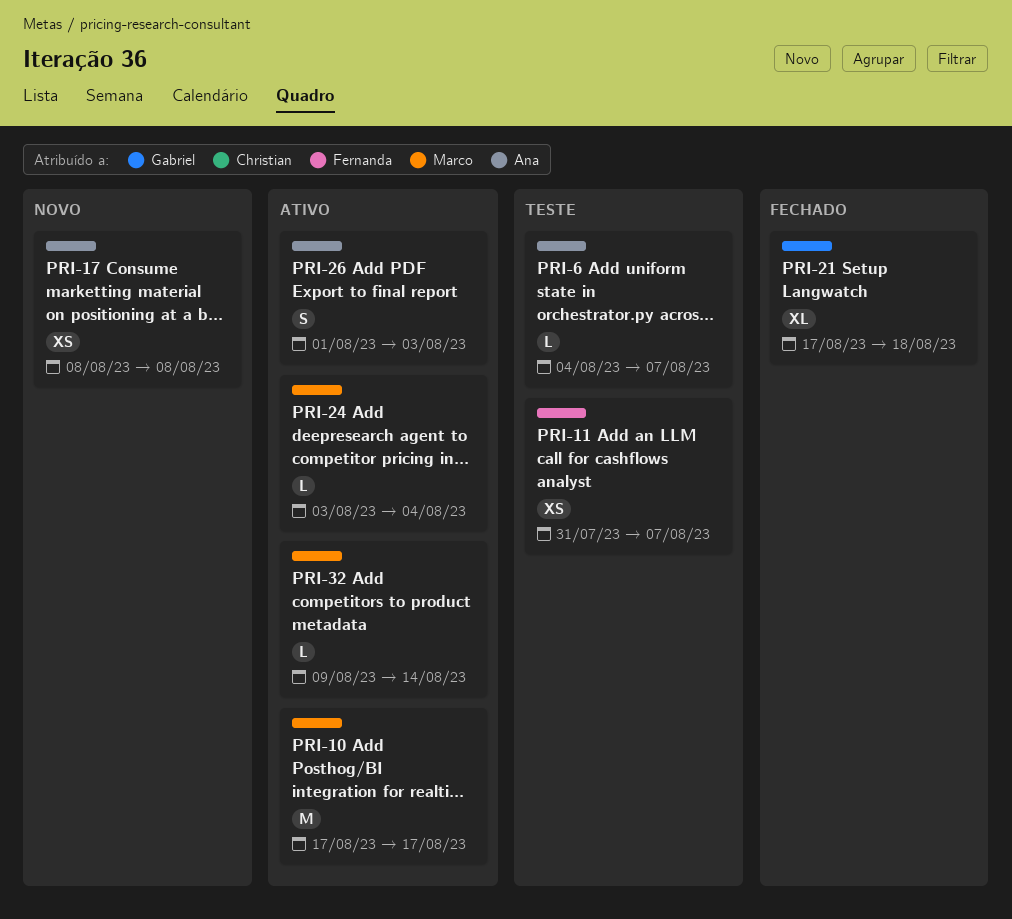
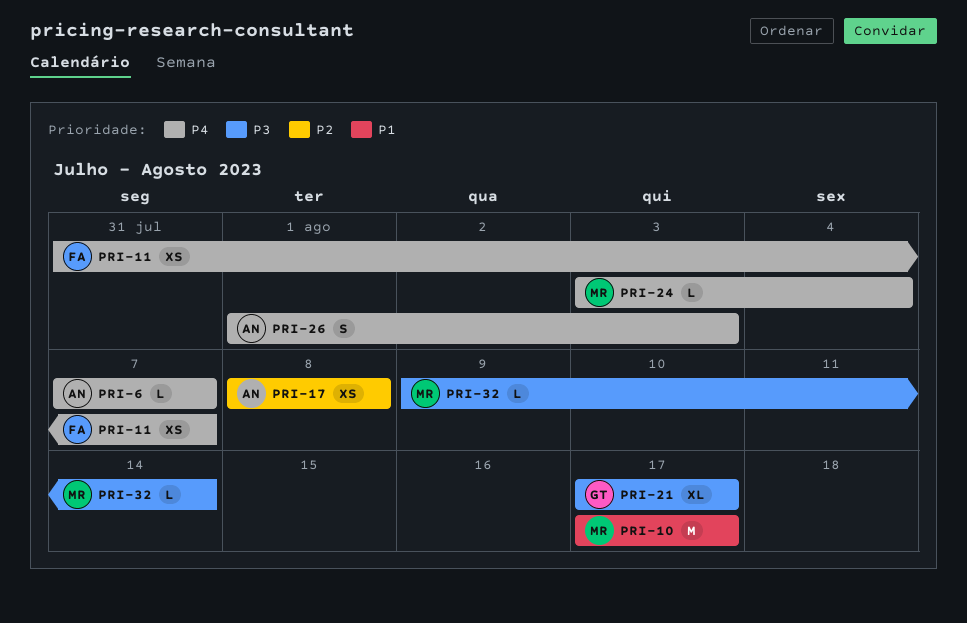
PRI-6, start: Aug 4 -> Aug 7
PRI-21, due: Aug 18 -> Aug 17

